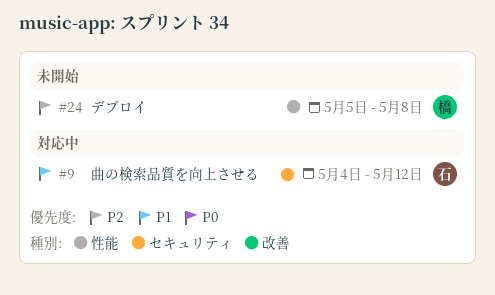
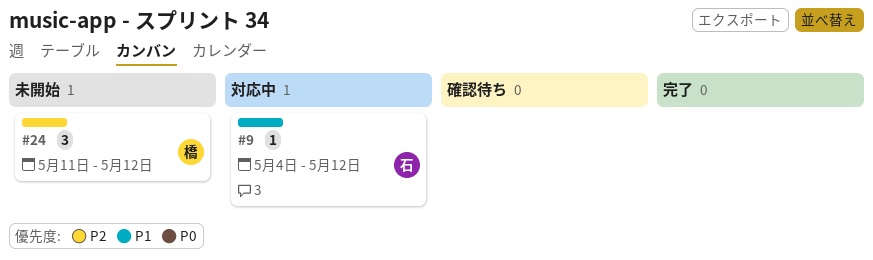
#24, start: May 5 -> May 11
#24, due: May 8 -> May 12

